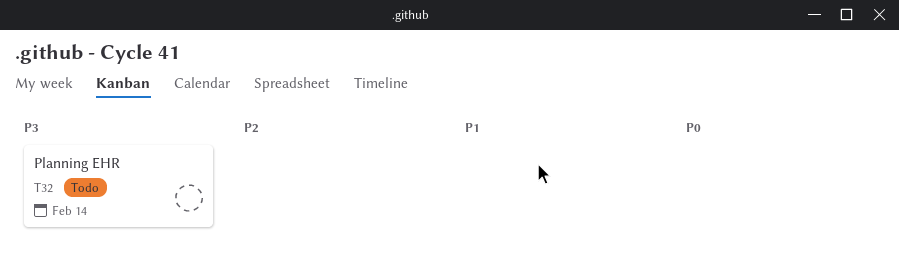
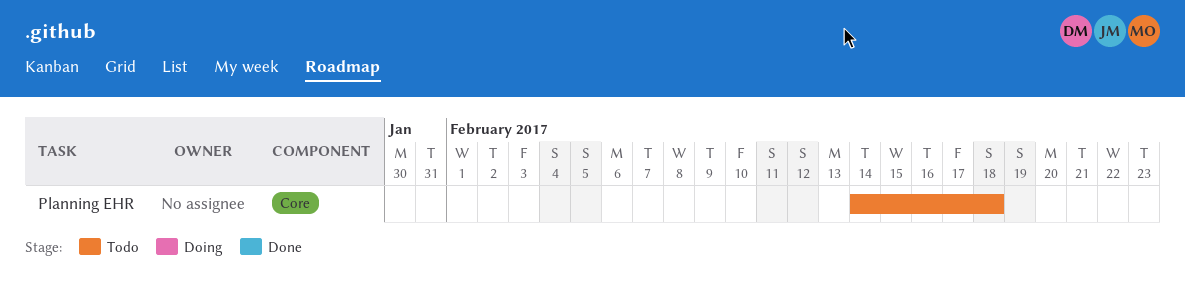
Planning EHR, due: Feb 14 -> Feb 18

